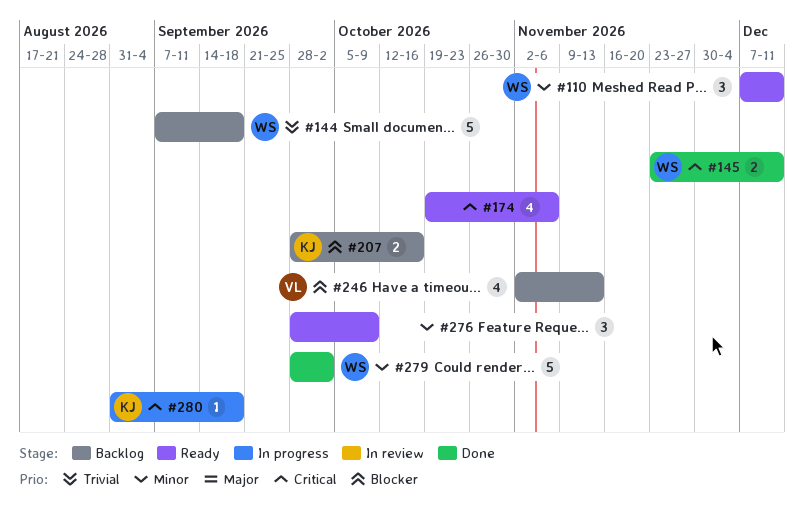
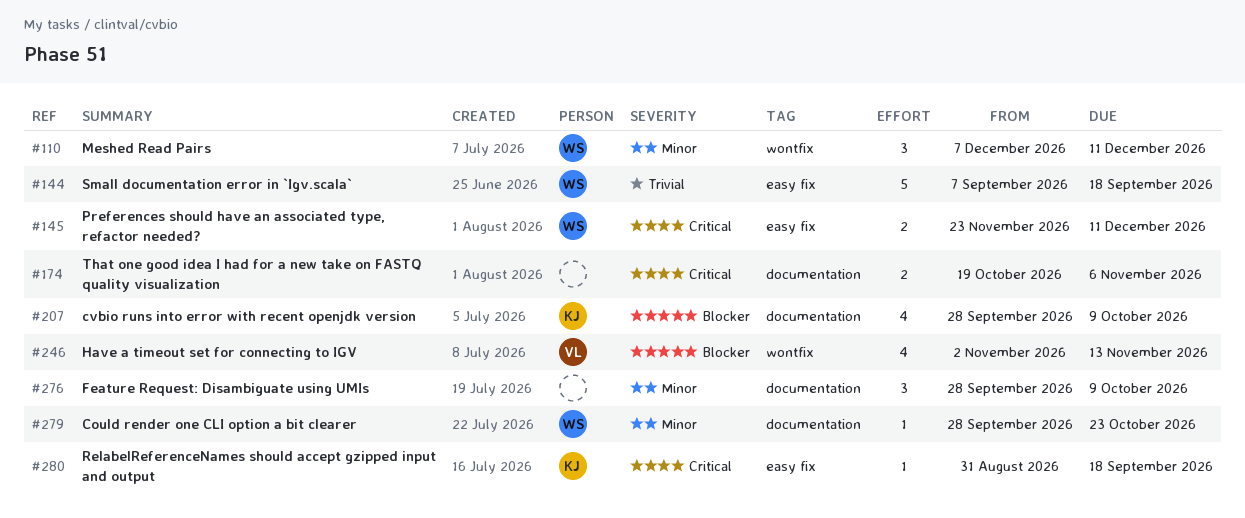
#174, estimate: 4 -> 2
#207, estimate: 2 -> 4
#207, due: Oct 16 -> Oct 9
#279, estimate: 5 -> 1
#279, due: Oct 2 -> Oct 23

